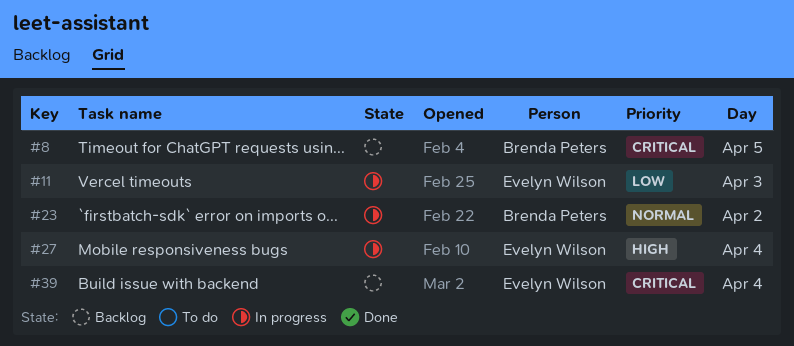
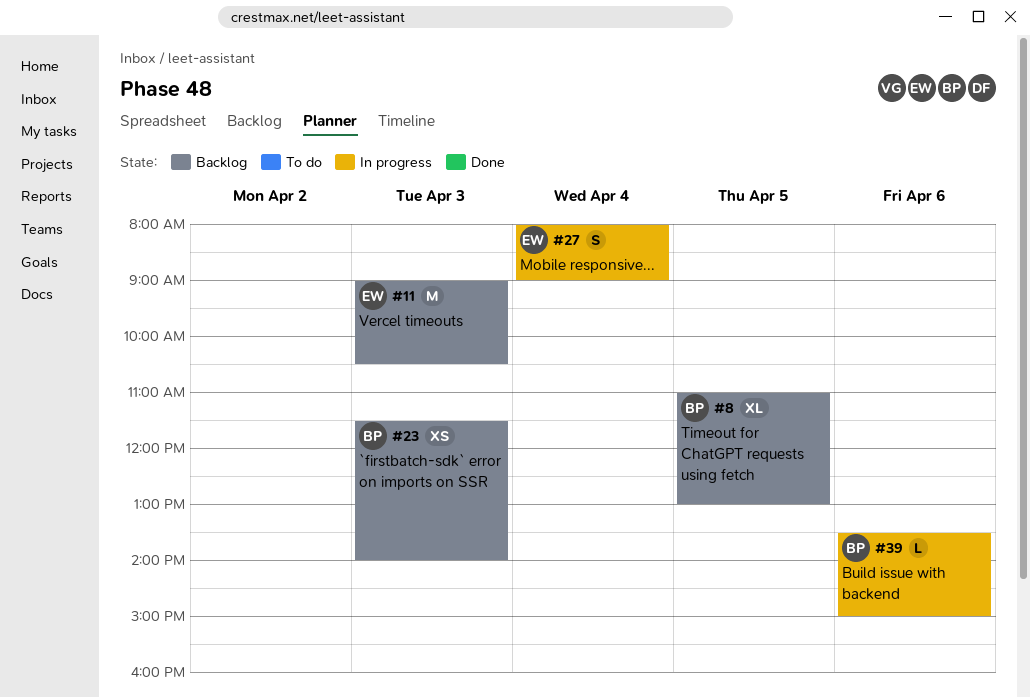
#11, status: In progress -> Backlog
#23, status: In progress -> Backlog
#23, day: Apr 2 -> Apr 3
#39, status: Backlog -> In progress
#39, owner: Evelyn Wilson -> Brenda Peters
#39, day: Apr 4 -> Apr 6

